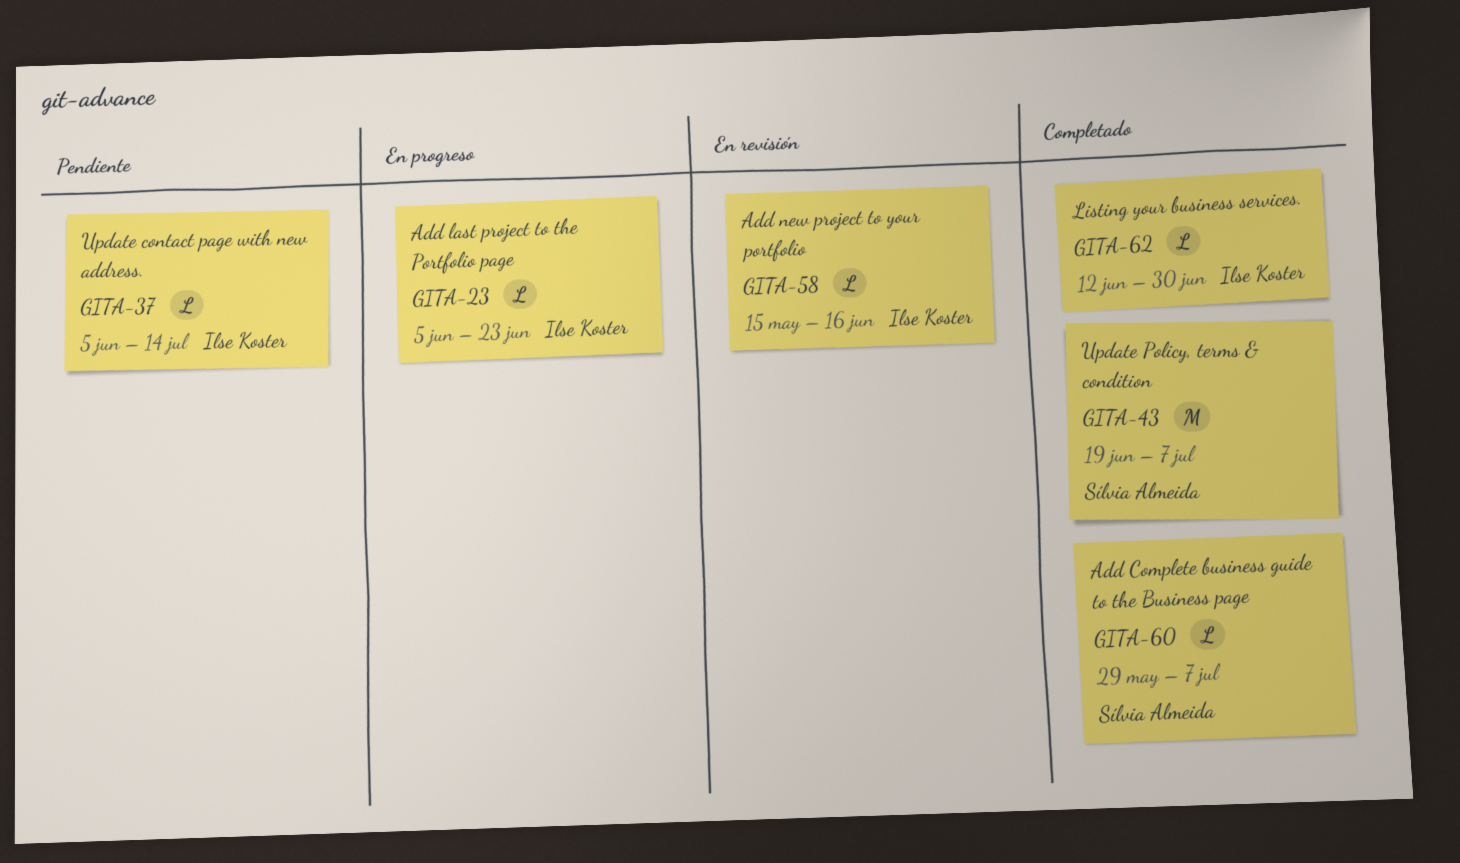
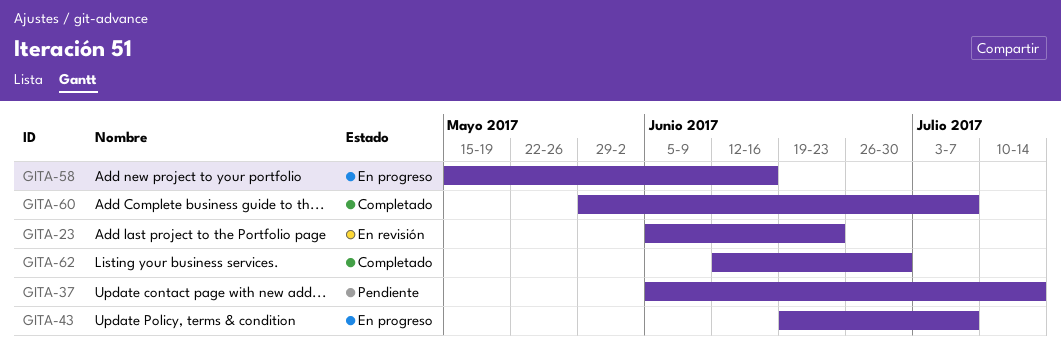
GITA-23, status: En progreso -> En revisión
GITA-43, status: Completado -> En progreso
GITA-58, status: En revisión -> En progreso

